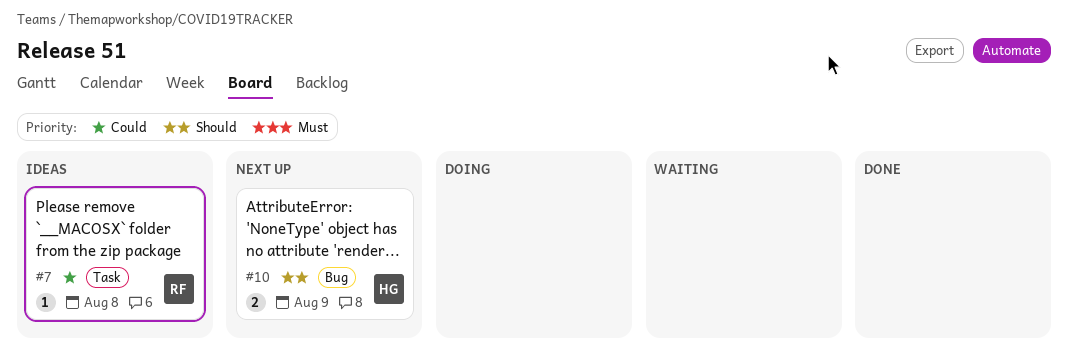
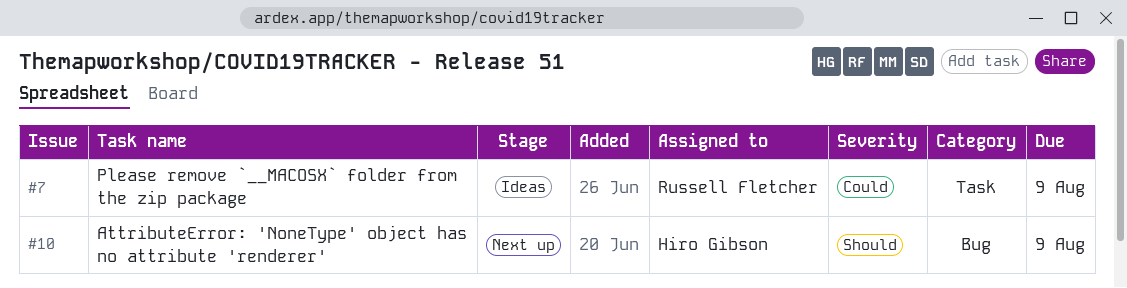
#7, due: Aug 8 -> Aug 9

